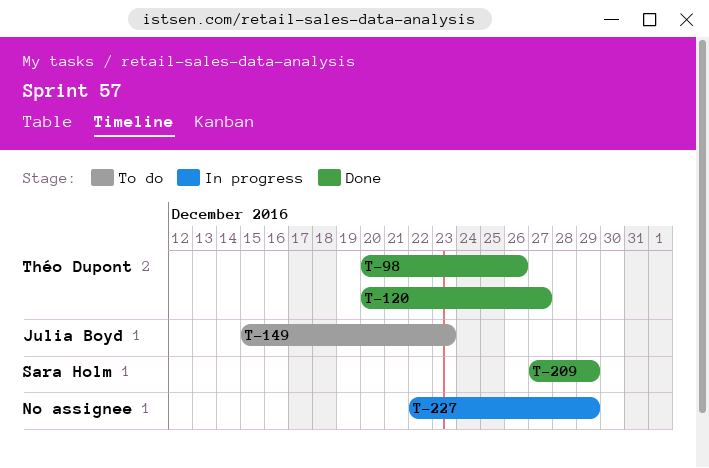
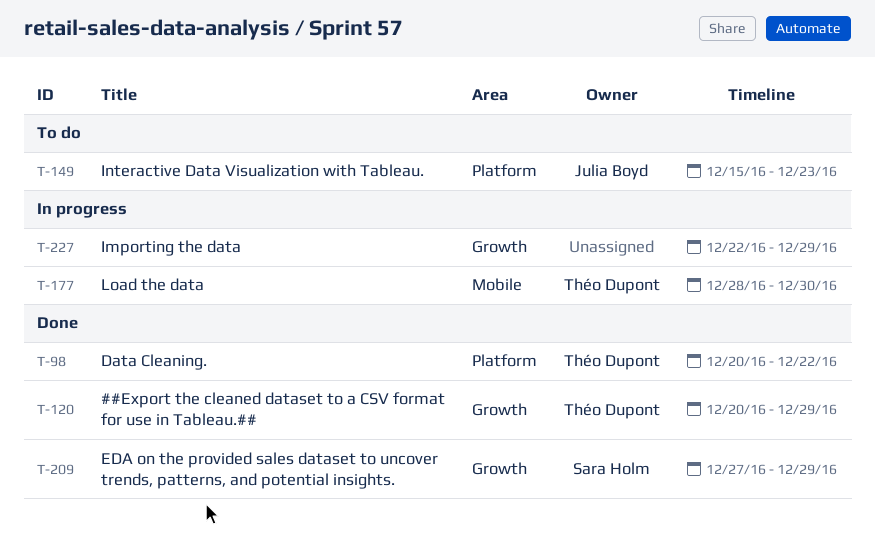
T-98, due: Dec 26 -> Dec 22
T-120, due: Dec 27 -> Dec 29
T-177: none -> present

